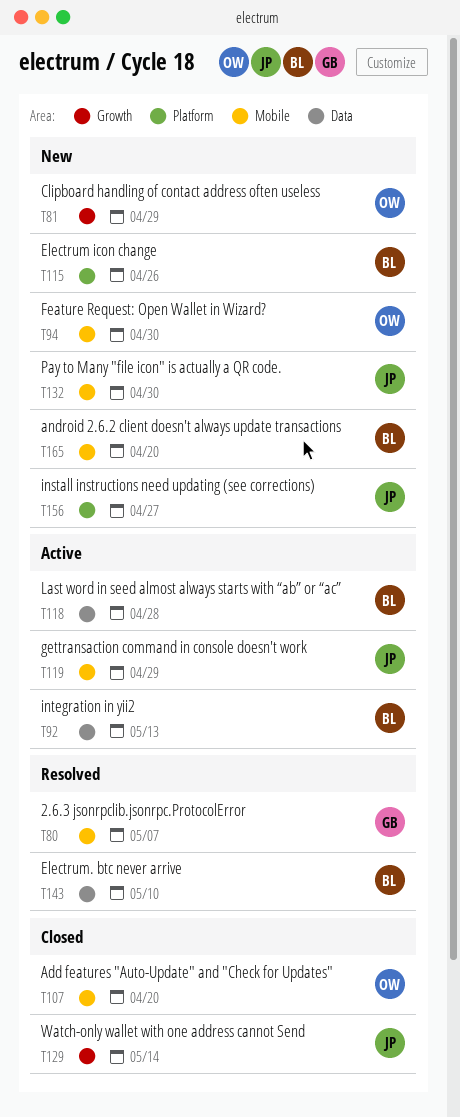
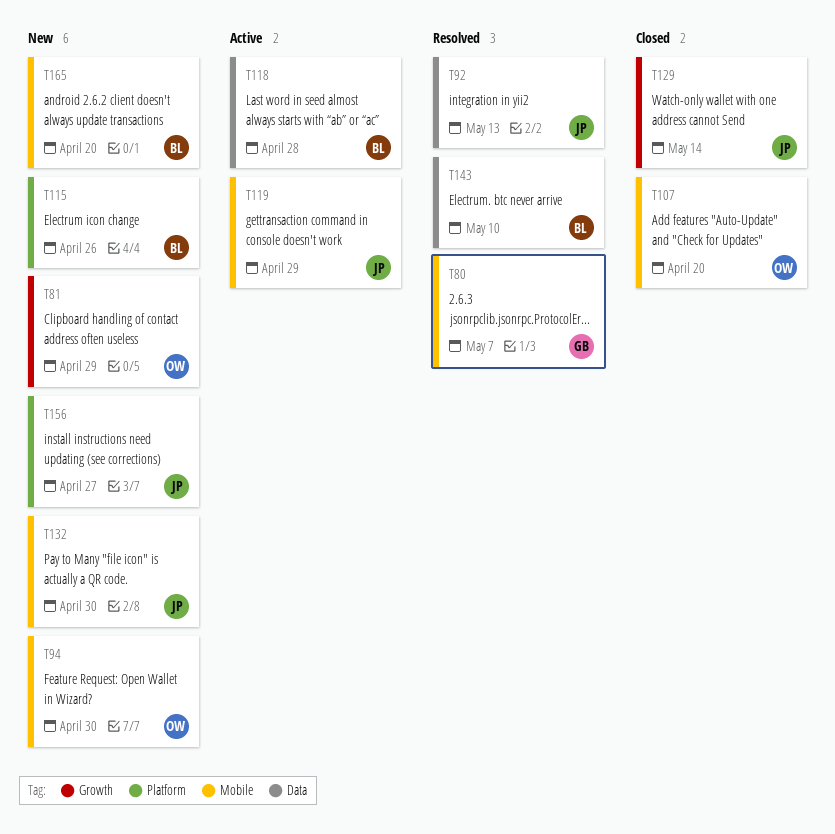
T92, status: Active -> Resolved
T92, owner: BL -> JP

